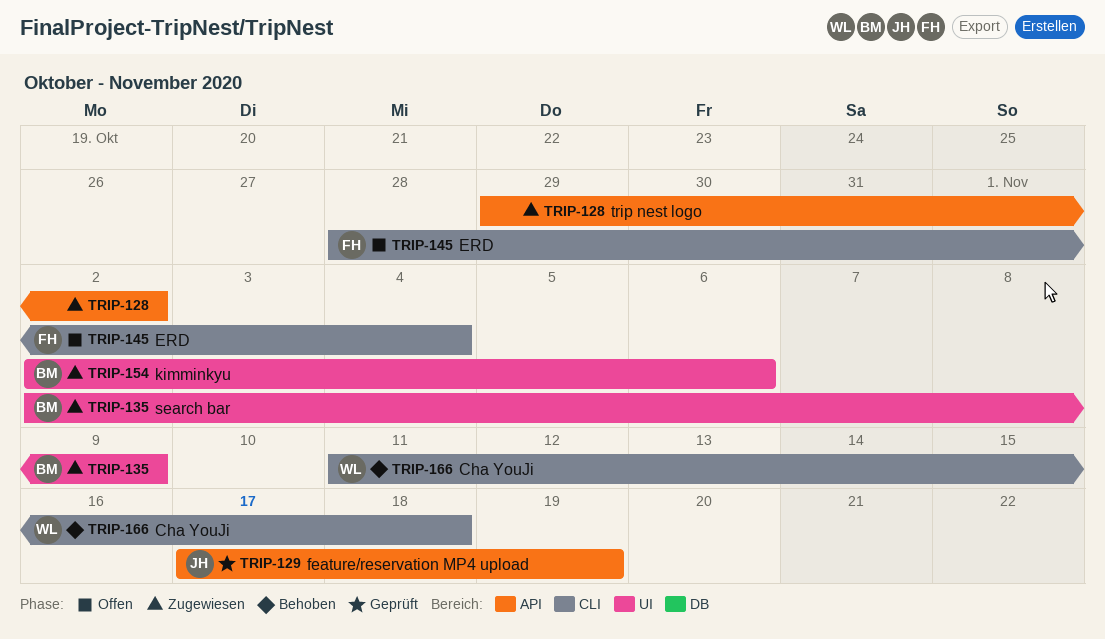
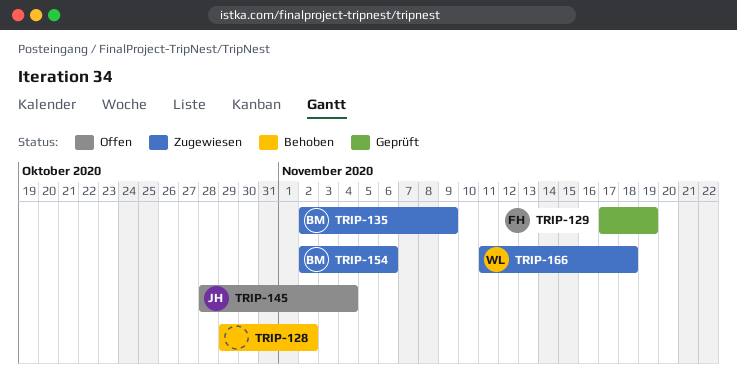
TRIP-128, status: Zugewiesen -> Behoben
TRIP-129, owner: JH -> FH
TRIP-145, owner: FH -> JH
TRIP-166, status: Behoben -> Zugewiesen

